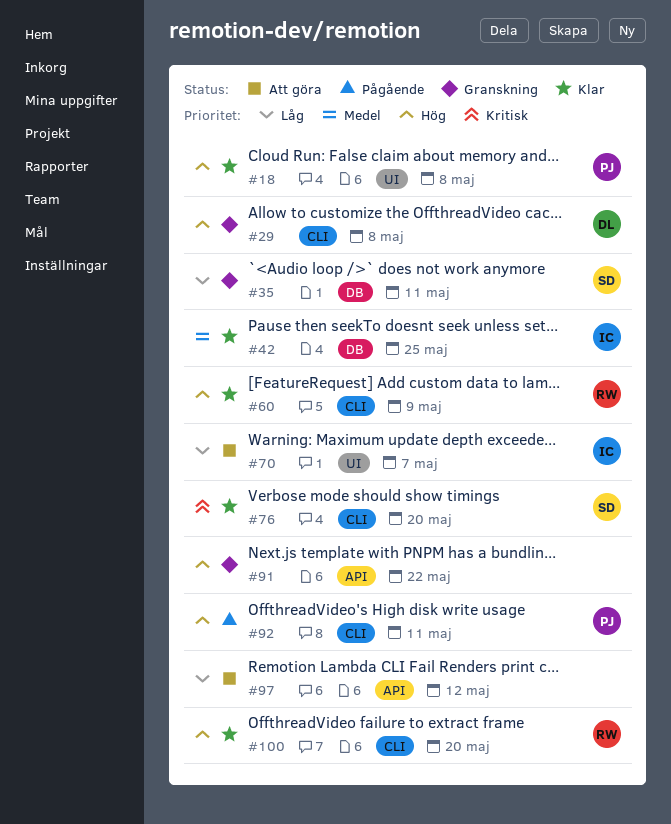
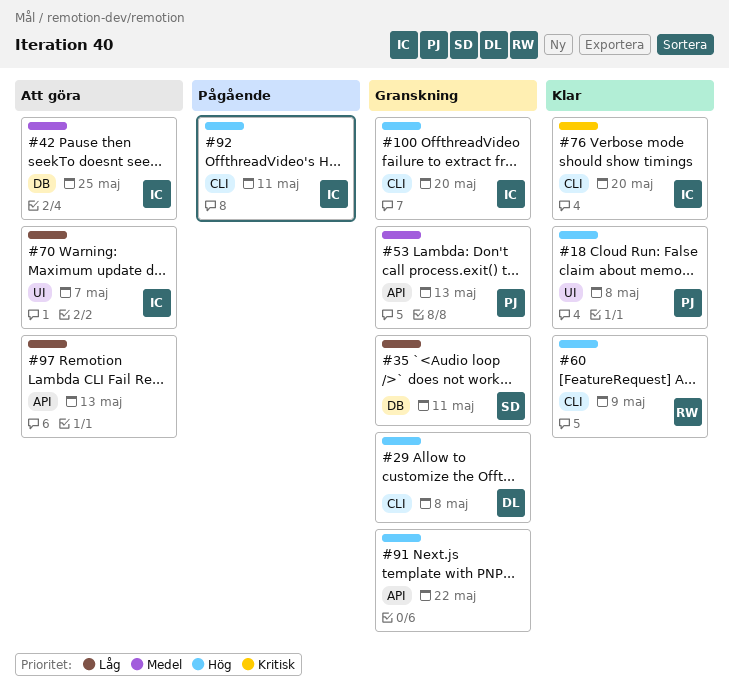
#42, status: Klar -> Att göra
#53: none -> present
#76, owner: SD -> IC
#92, owner: PJ -> IC
#97, due: May 12 -> May 13
#100, status: Klar -> Granskning
#100, owner: RW -> IC

